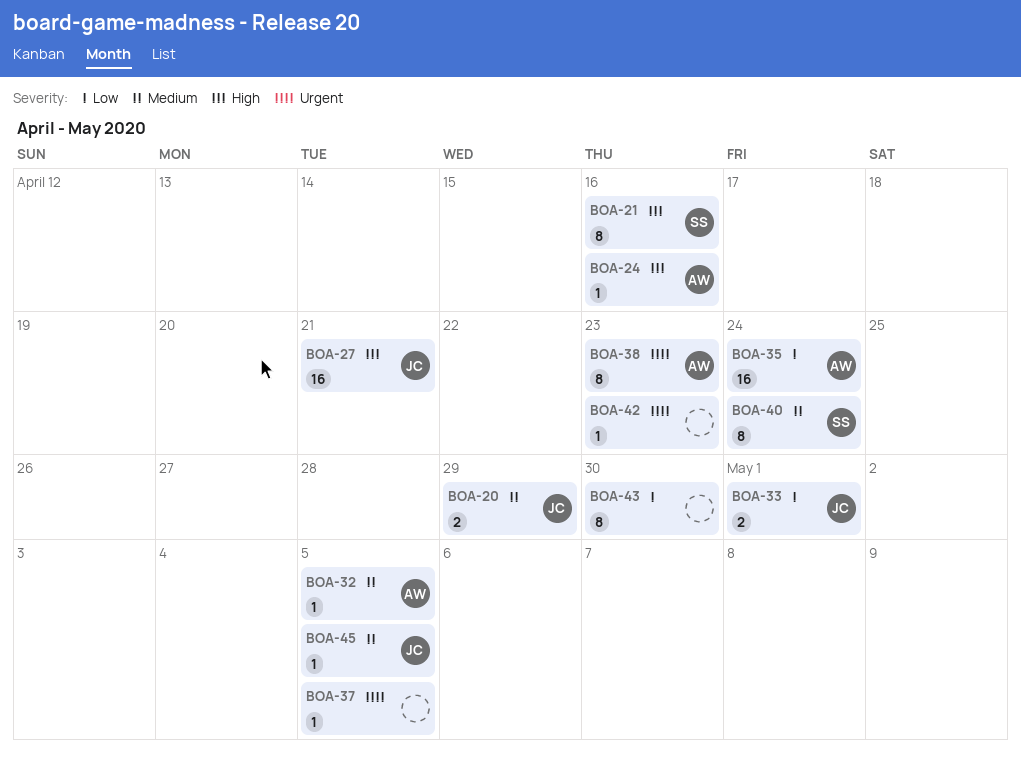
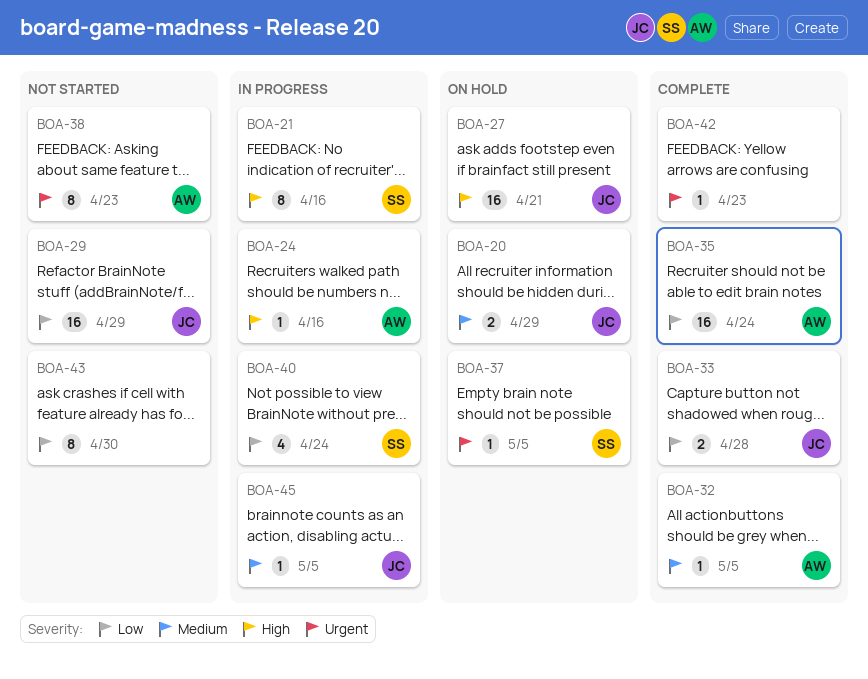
BOA-29: none -> present
BOA-33, due: May 1 -> Apr 28
BOA-37, owner: none -> SS
BOA-40, priority: Medium -> Low
BOA-40, estimate: 8 -> 4

